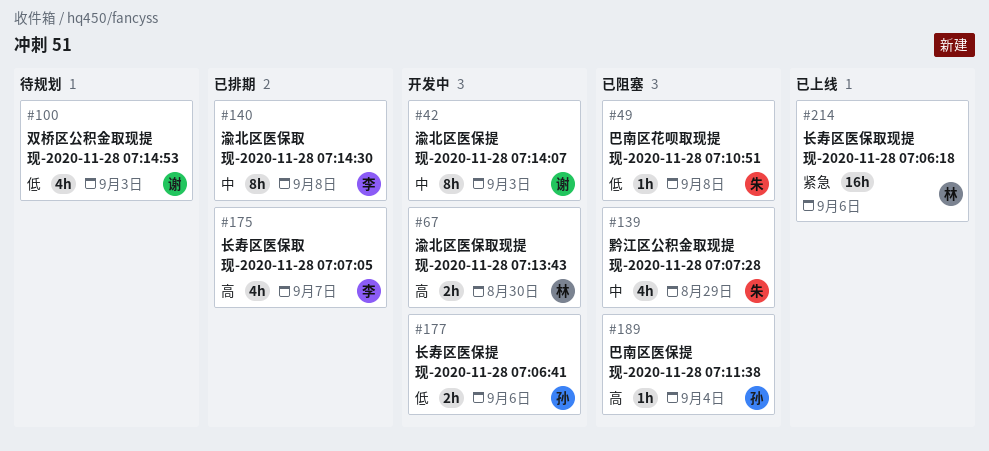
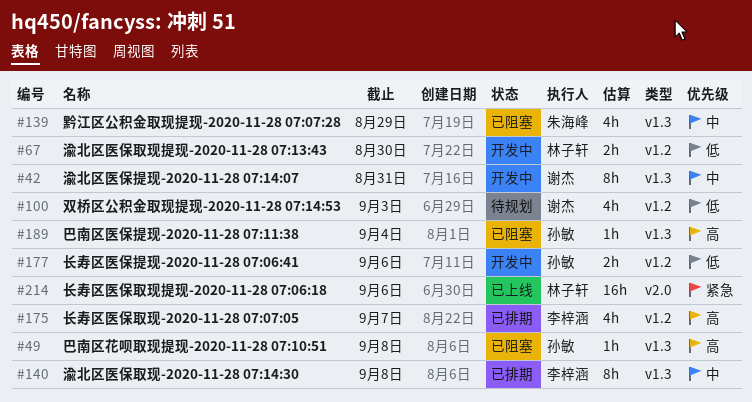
#42, due: Sep 3 -> Aug 31
#49, owner: 朱海峰 -> 孙敏
#49, priority: 低 -> 高
#67, priority: 高 -> 低

